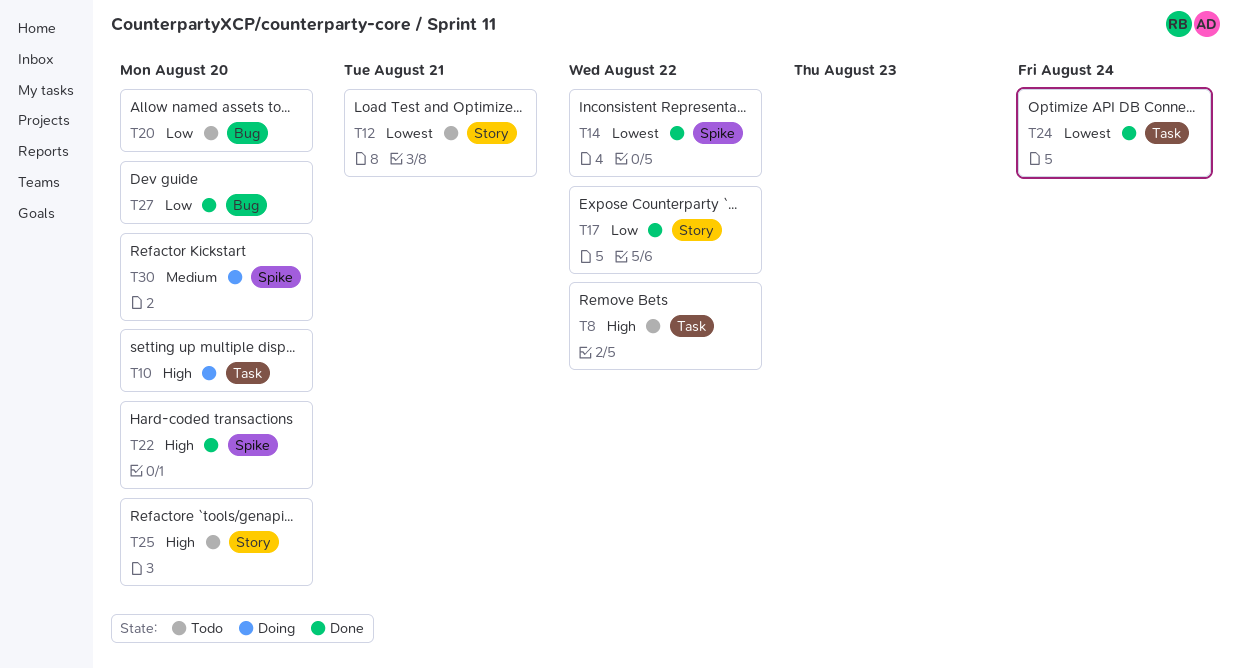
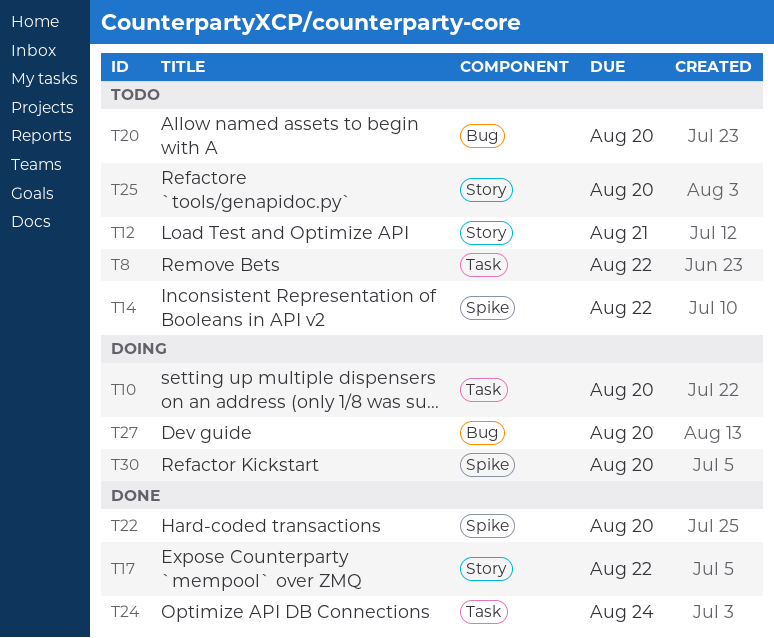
T14, status: Done -> Todo
T27, status: Done -> Doing

